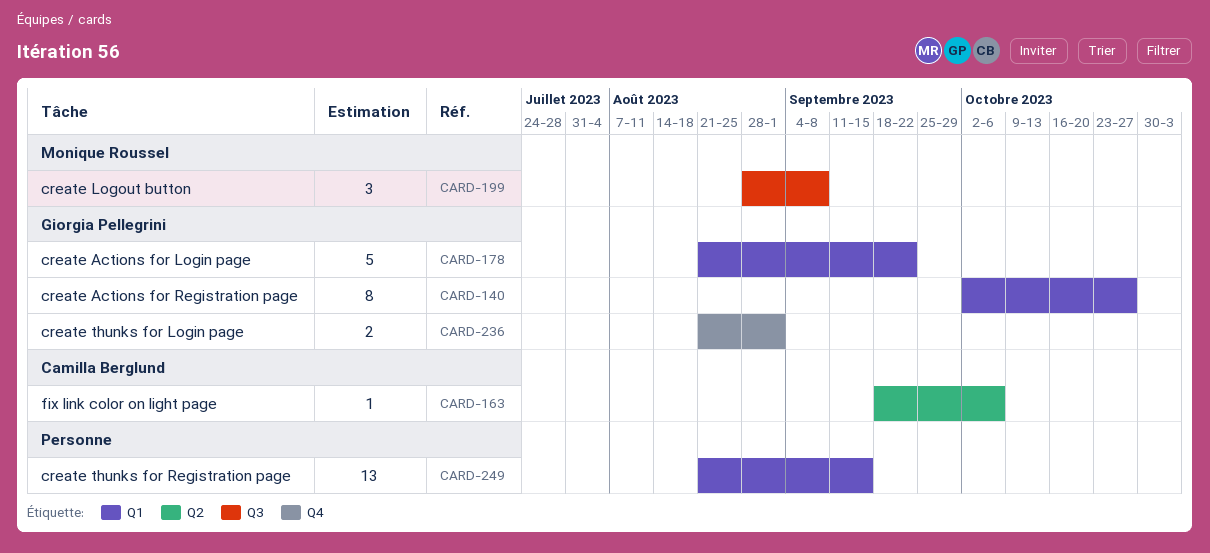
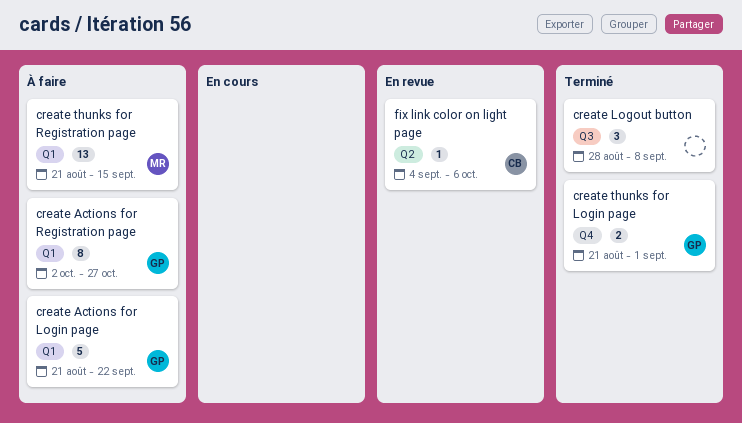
create Logout button, owner: Monique Roussel -> none
create thunks for Registration page, owner: none -> Monique Roussel
fix link color on light page, start: Sep 18 -> Sep 4

